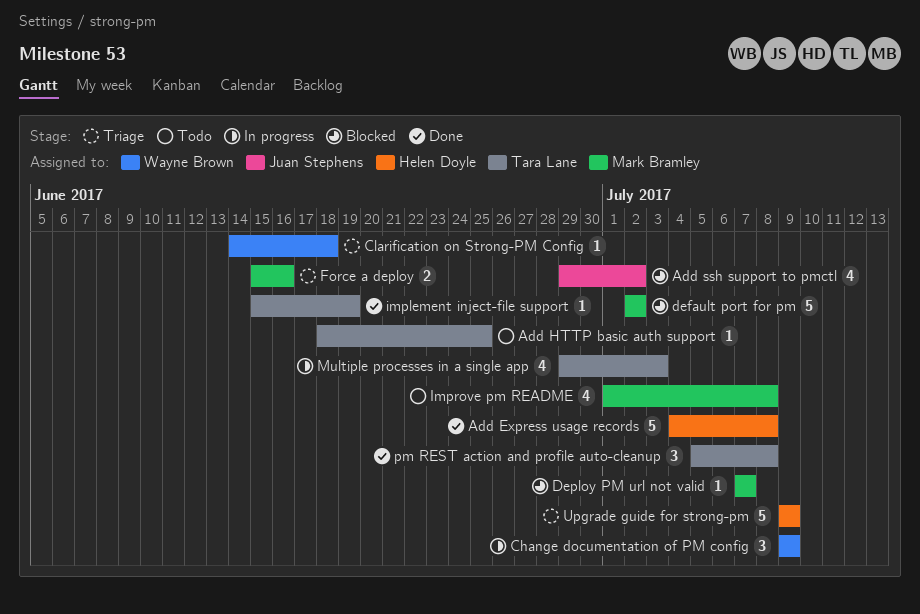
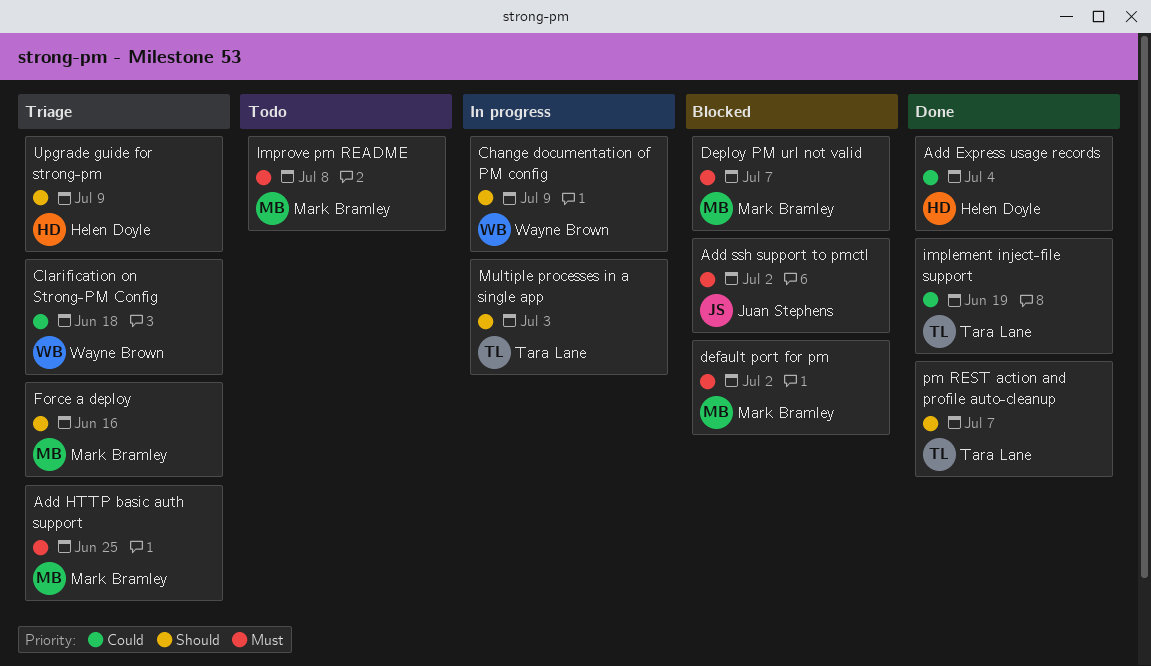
Add Express usage records, due: Jul 8 -> Jul 4
Add HTTP basic auth support, status: Todo -> Triage
Add HTTP basic auth support, owner: Tara Lane -> Mark Bramley
pm REST action and profile auto-cleanup, due: Jul 8 -> Jul 7

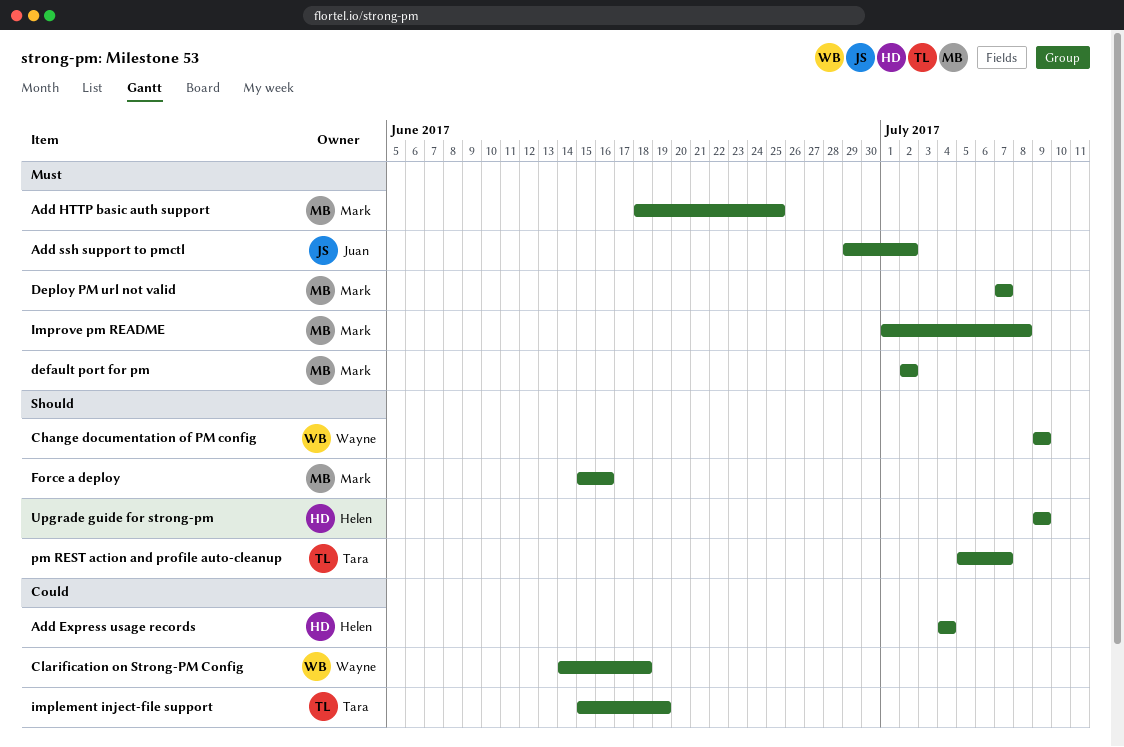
Multiple processes in a single app: present -> none

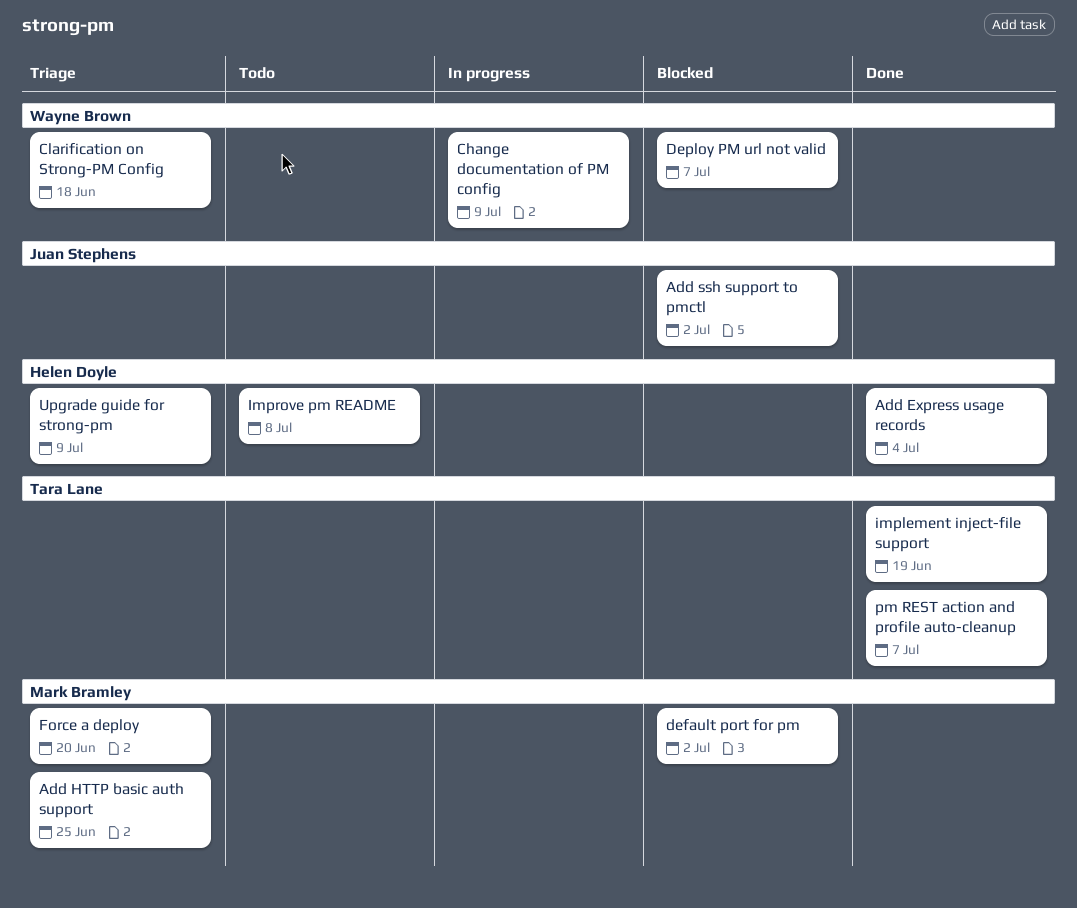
Deploy PM url not valid, owner: Mark Bramley -> Wayne Brown
Force a deploy, due: Jun 16 -> Jun 20
Improve pm README, owner: Mark Bramley -> Helen Doyle

